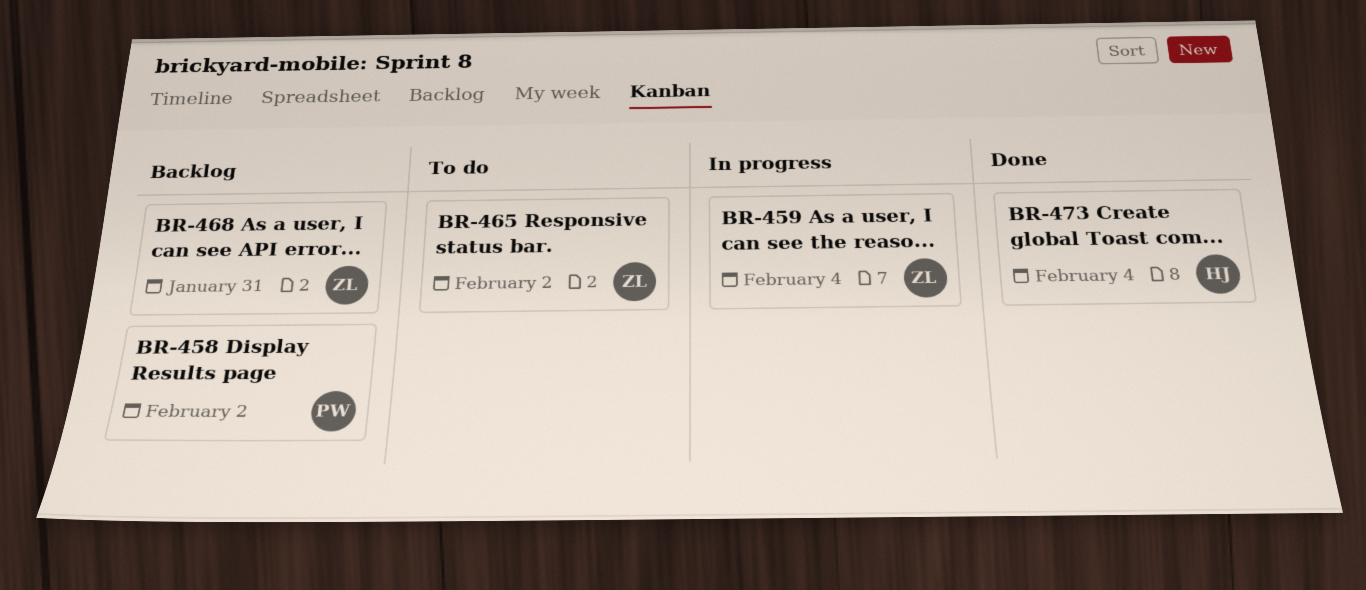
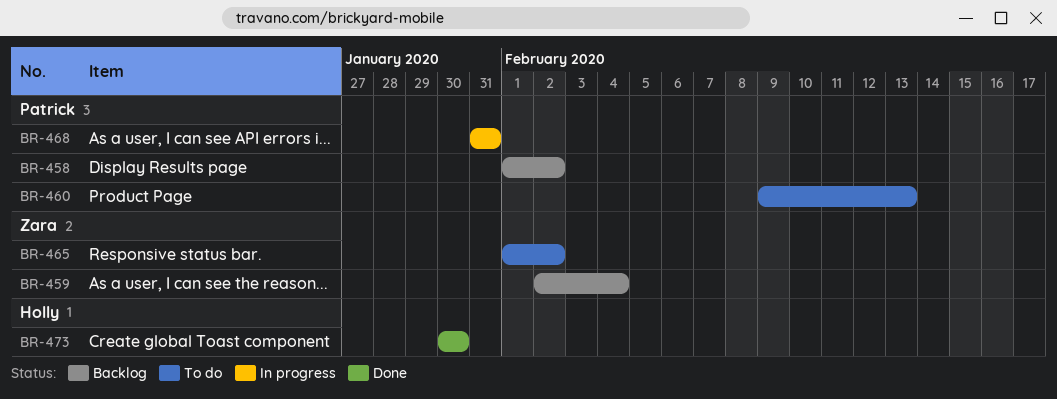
BR-459, status: In progress -> Backlog
BR-460: none -> present
BR-468, status: Backlog -> In progress
BR-468, owner: Zara -> Patrick
BR-473, due: Feb 4 -> Jan 30

